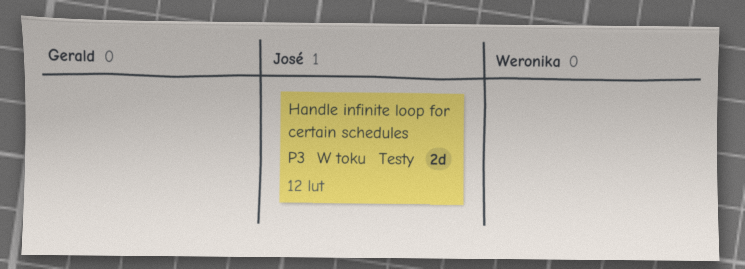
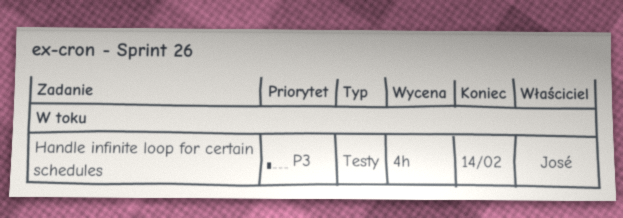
Handle infinite loop for certain schedules, estimate: 2d -> 4h
Handle infinite loop for certain schedules, due: Feb 12 -> Feb 14

